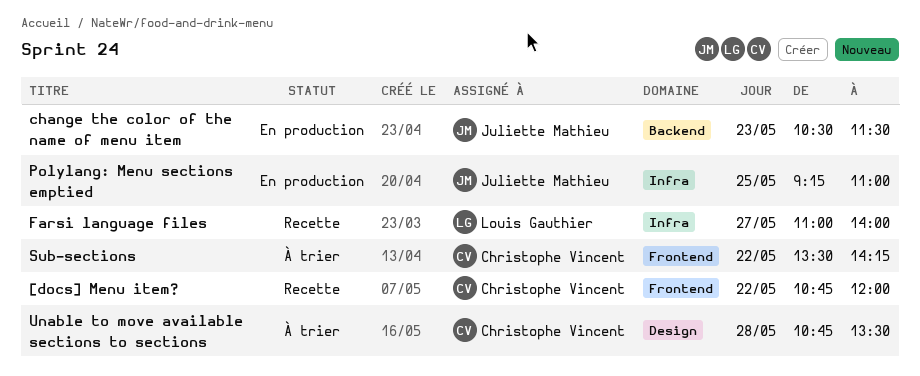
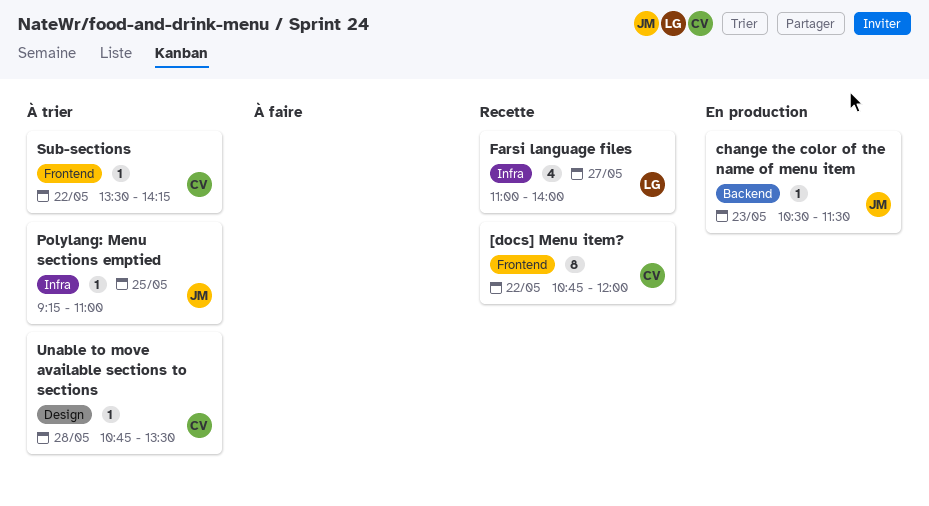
Polylang: Menu sections emptied, status: En production -> À trier

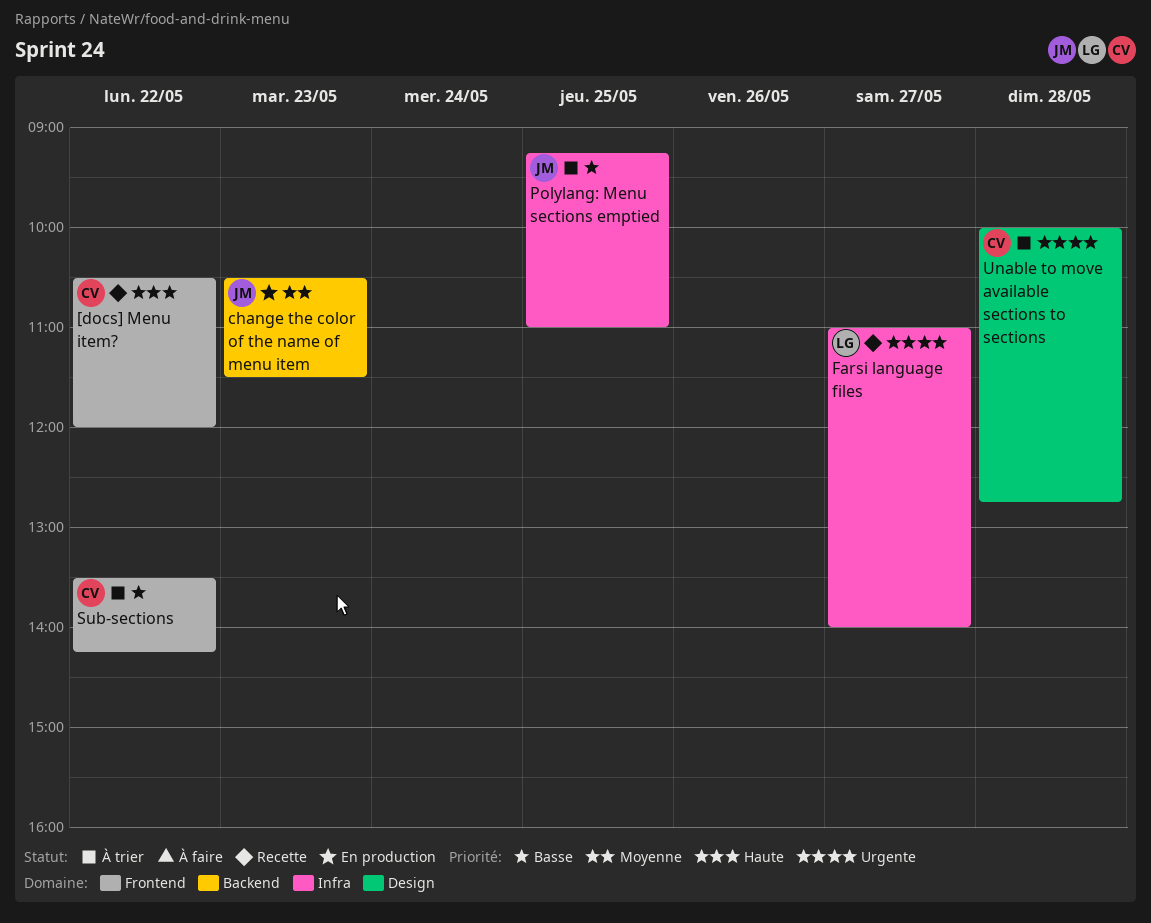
[docs] Menu item?, begins: 10:45 -> 10:30
Unable to move available sections to sections, begins: 10:45 -> 10:00
Unable to move available sections to sections, ends: 13:30 -> 12:45

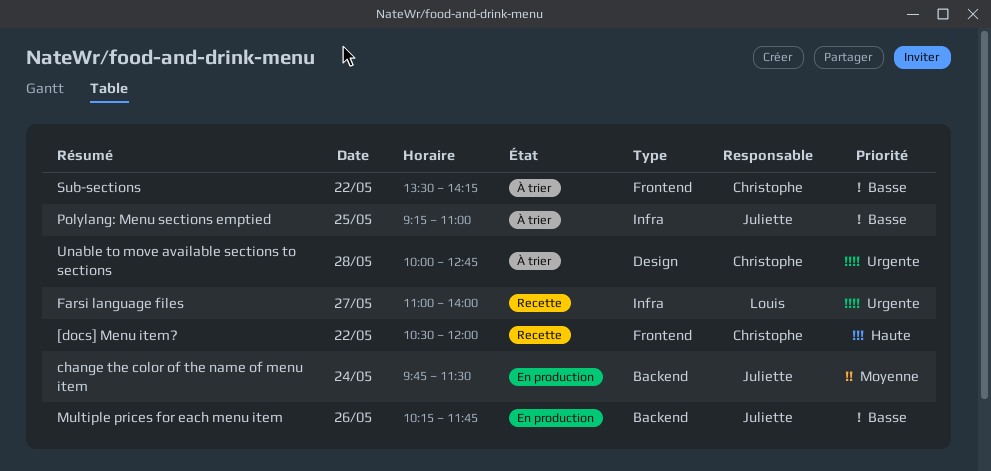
change the color of the name of menu item, day: May 23 -> May 24
change the color of the name of menu item, begins: 10:30 -> 09:45
Multiple prices for each menu item: none -> present

